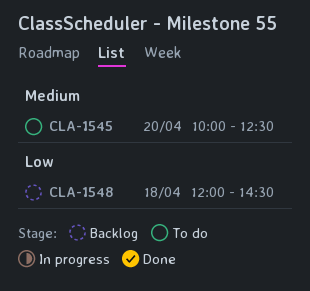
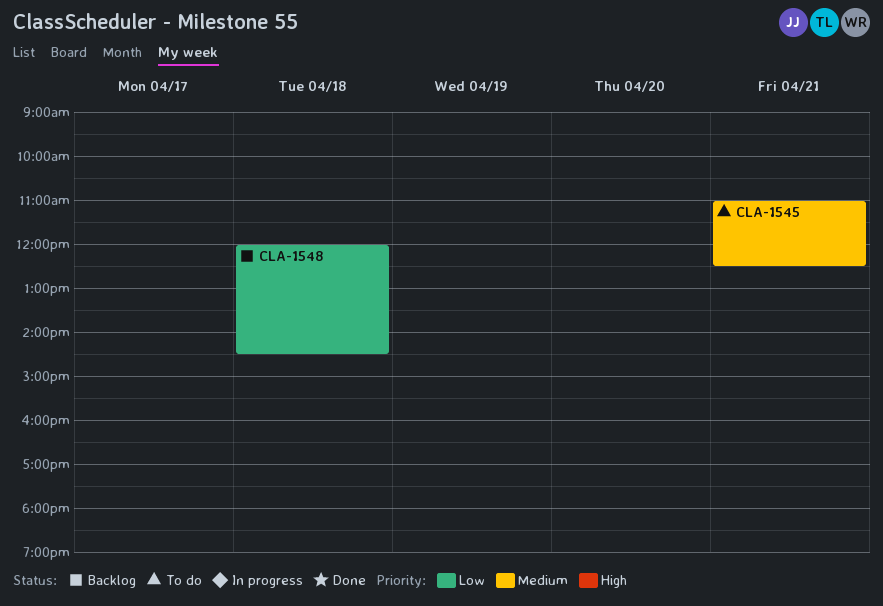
CLA-1545, day: Apr 20 -> Apr 21
CLA-1545, begins: 10:00 -> 11:00

